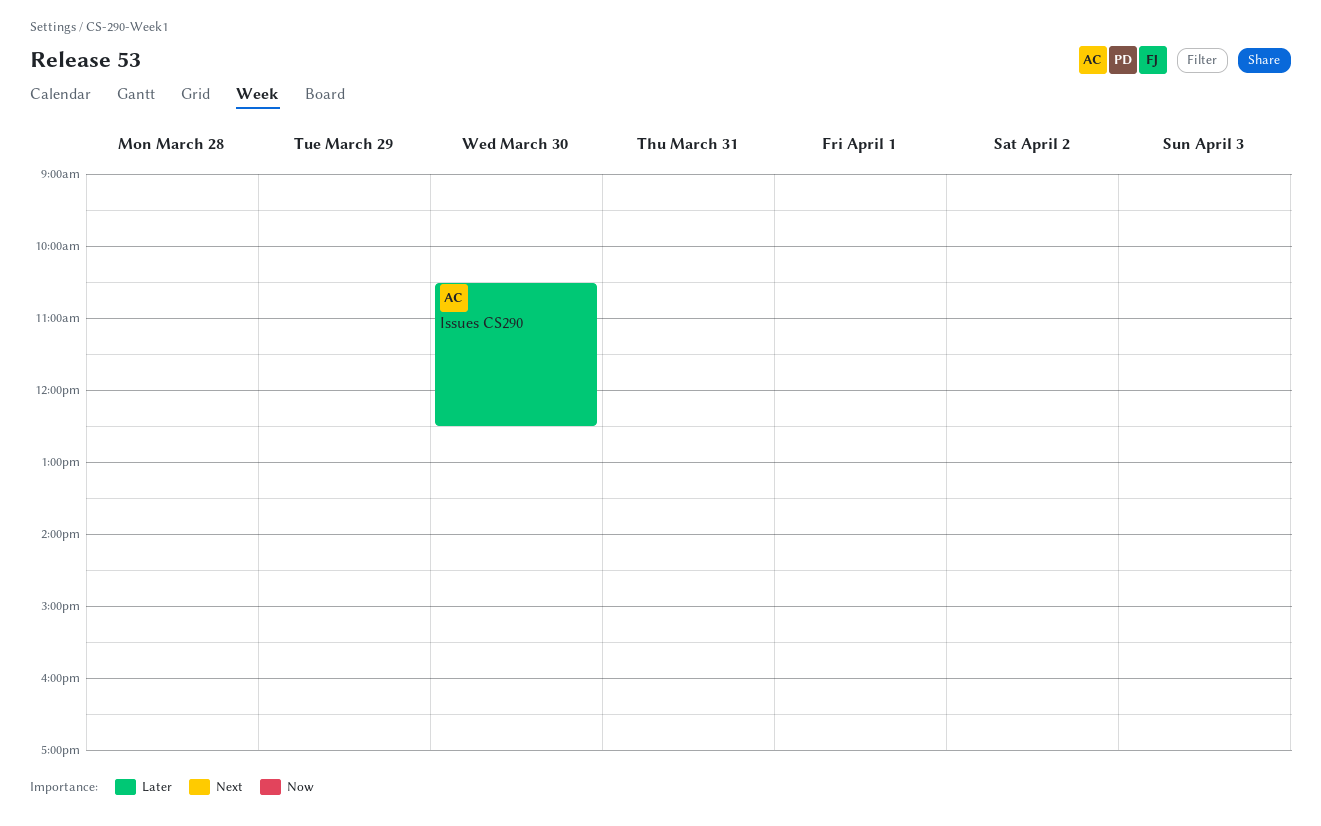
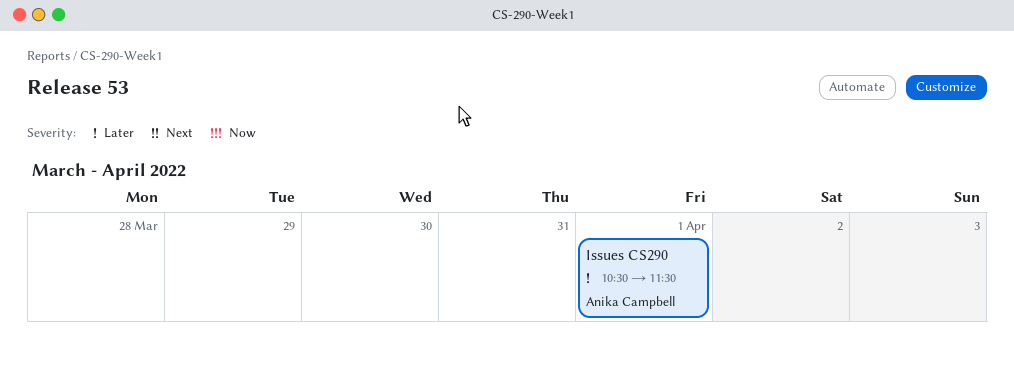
Issues CS290, day: Mar 30 -> Apr 1
Issues CS290, ends: 12:30 -> 11:30

